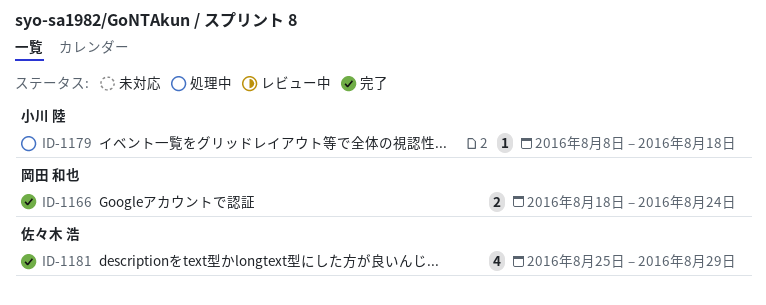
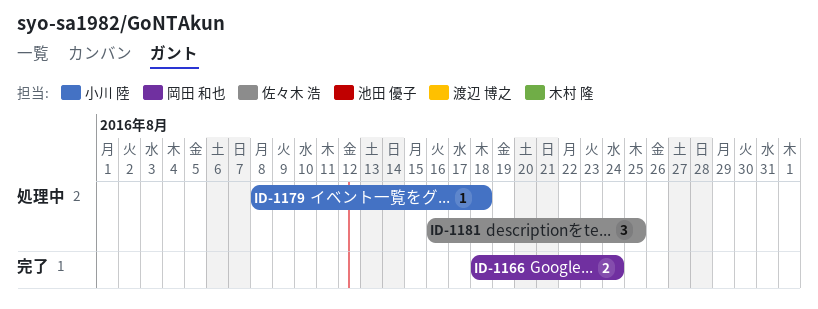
ID-1181, status: 完了 -> 処理中
ID-1181, estimate: 4 -> 3
ID-1181, start: Aug 25 -> Aug 16
ID-1181, due: Aug 29 -> Aug 25

